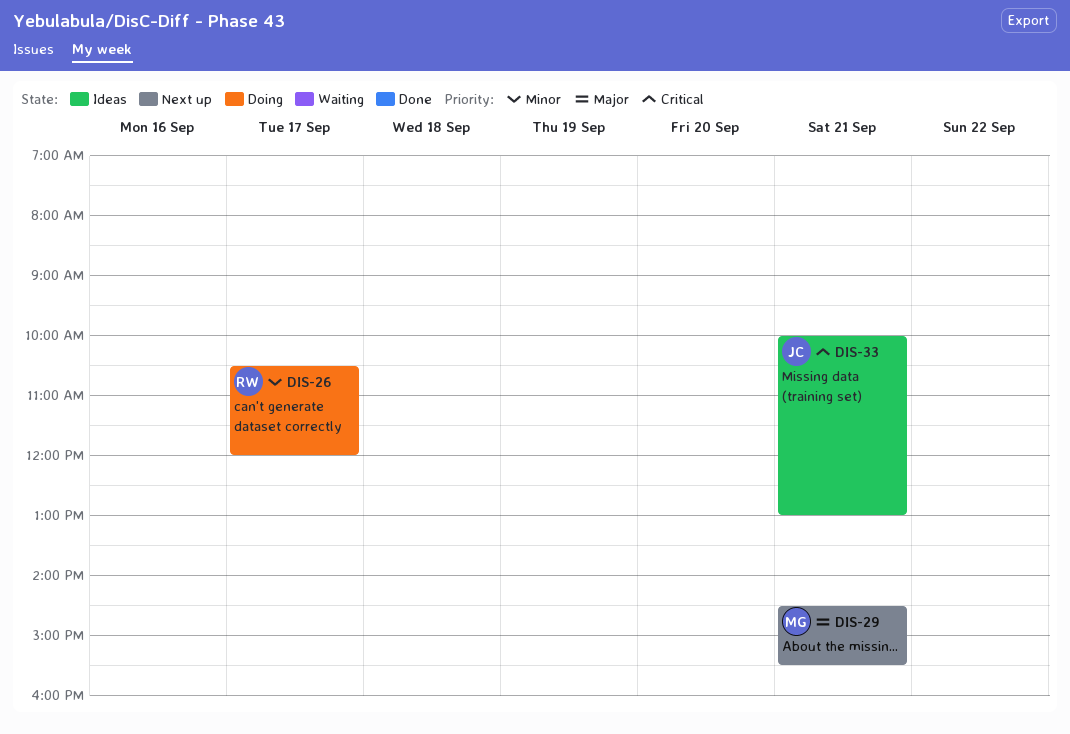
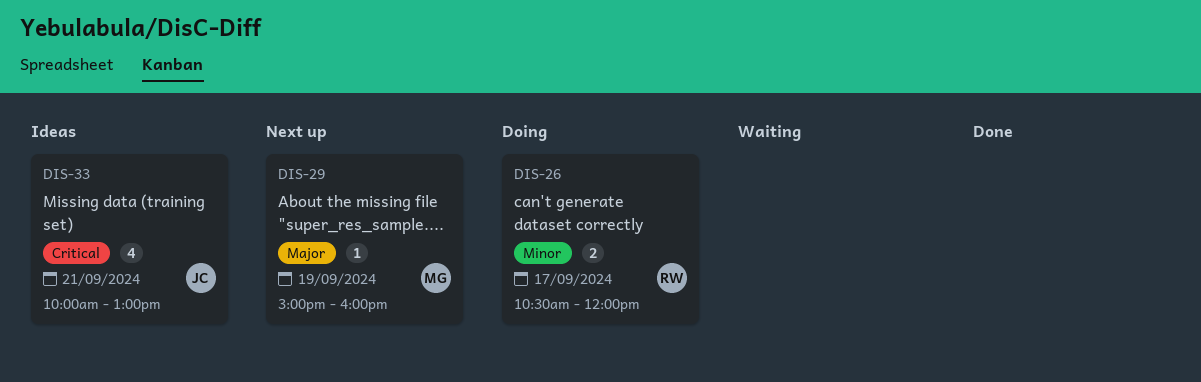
DIS-29, day: Sep 21 -> Sep 19
DIS-29, begins: 14:30 -> 15:00
DIS-29, ends: 15:30 -> 16:00

